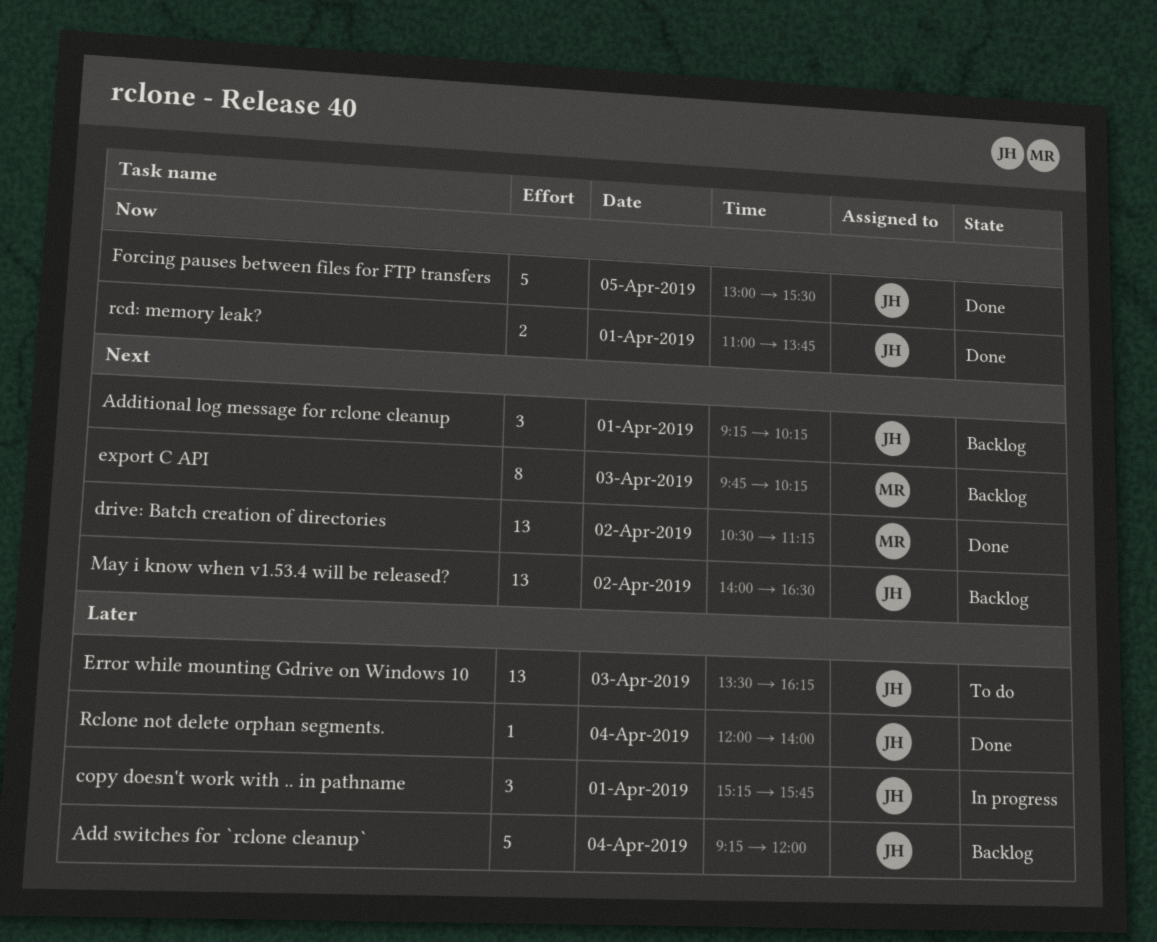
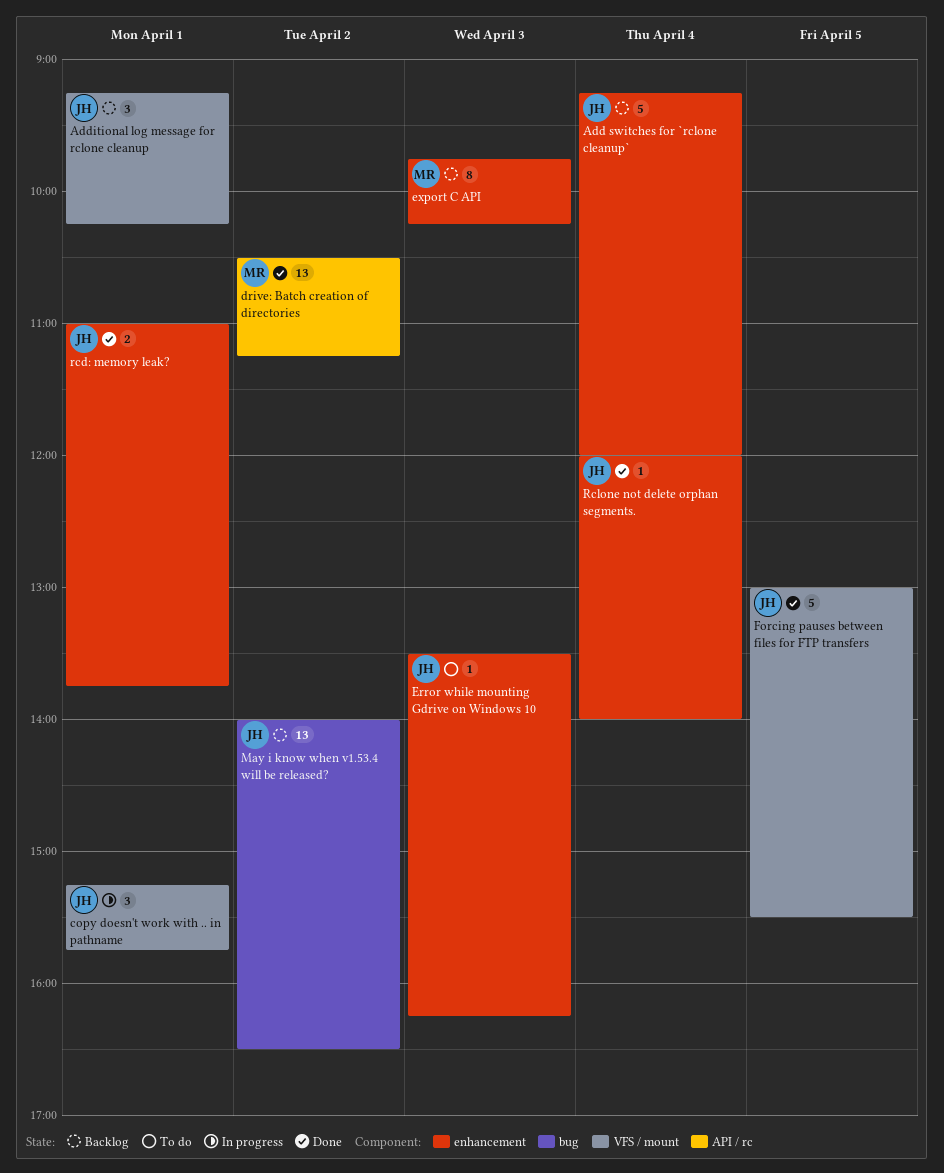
Error while mounting Gdrive on Windows 10, estimate: 13 -> 1

